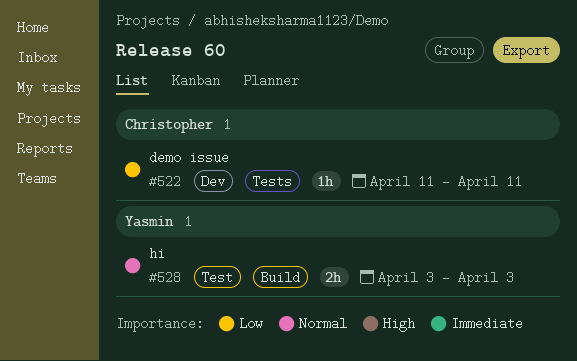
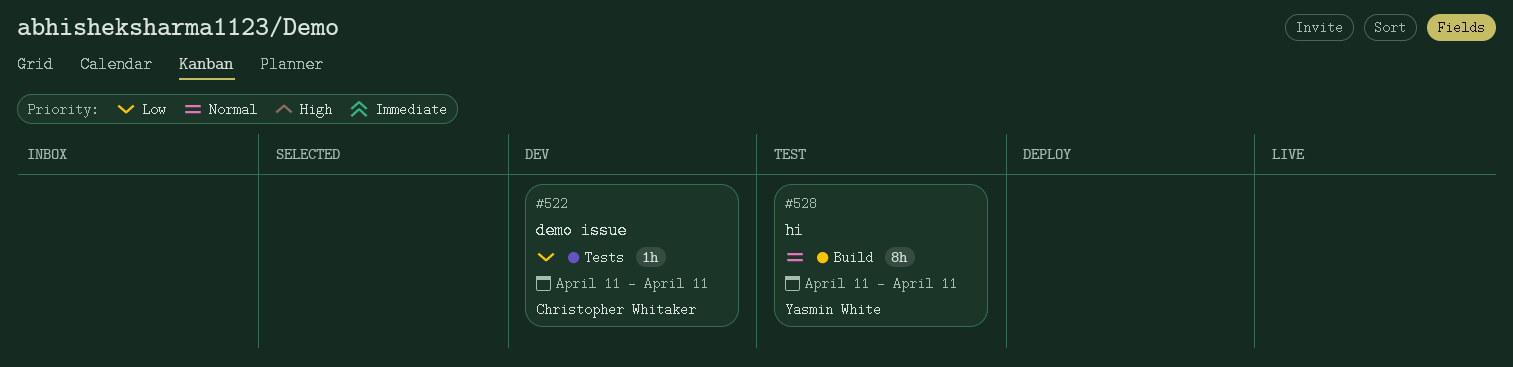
#528, estimate: 2h -> 8h
#528, start: Apr 3 -> Apr 11
#528, due: Apr 3 -> Apr 11

